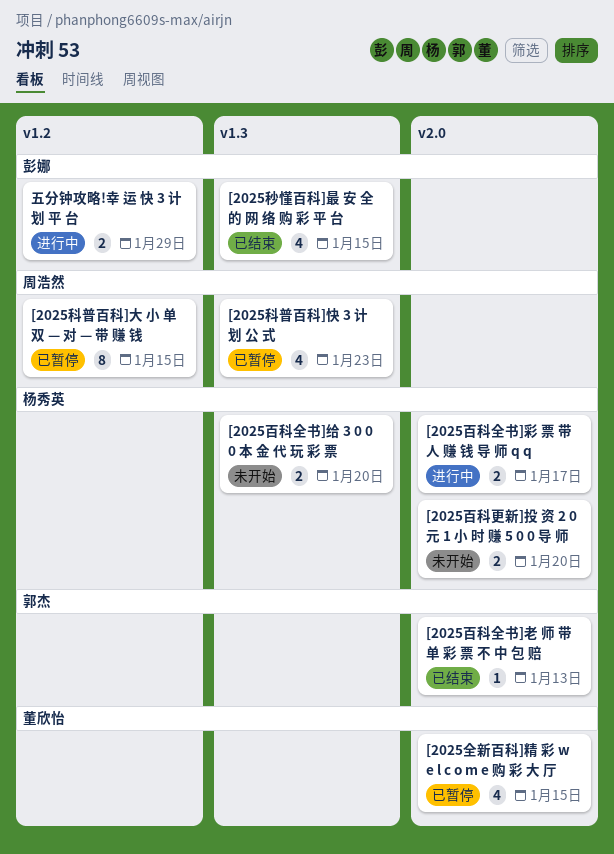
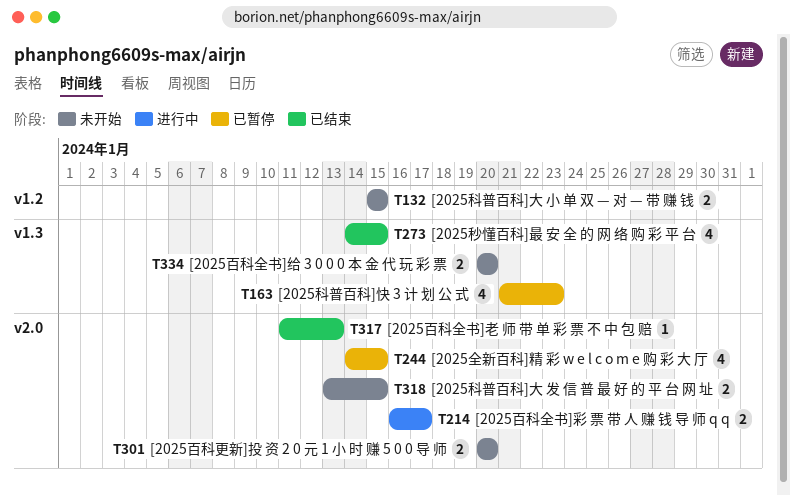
[2025科普百科]大 发 信 普 最 好 的 平 台 网 址: none -> present
[2025科普百科]大 小 单 双 — 对 — 带 赚 钱, status: 已暂停 -> 未开始
[2025科普百科]大 小 单 双 — 对 — 带 赚 钱, estimate: 8 -> 2
五分钟攻略!幸 运 快 3 计 划 平 台: present -> none

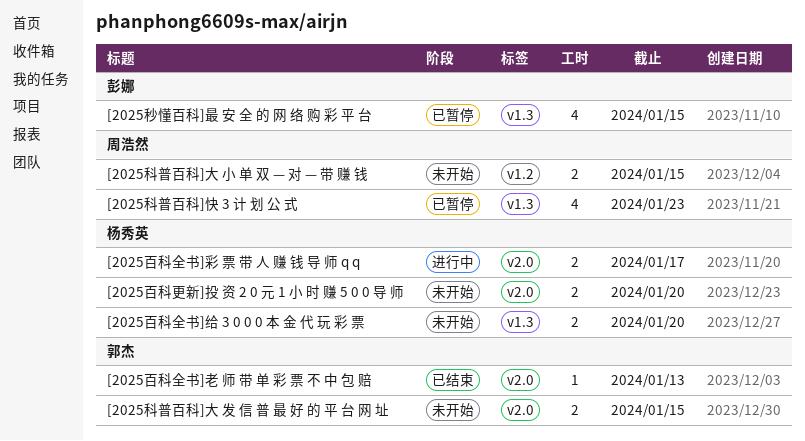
[2025全新百科]精 彩 w e l c o m e 购 彩 大 厅: present -> none
[2025秒懂百科]最 安 全 的 网 络 购 彩 平 台, status: 已结束 -> 已暂停

